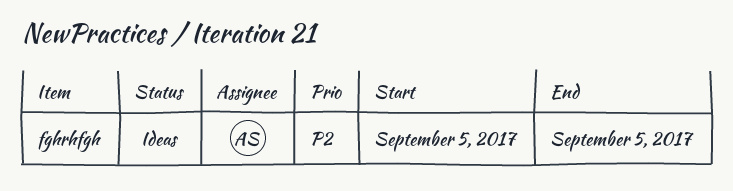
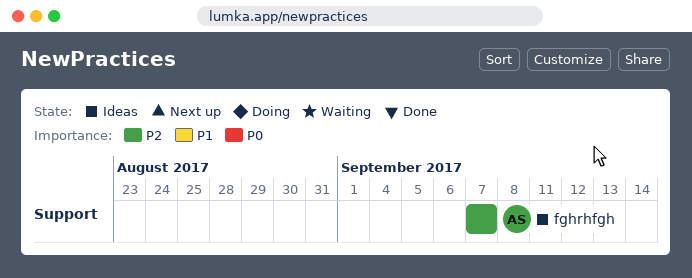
fghrhfgh, start: Sep 5 -> Sep 7
fghrhfgh, due: Sep 5 -> Sep 7

